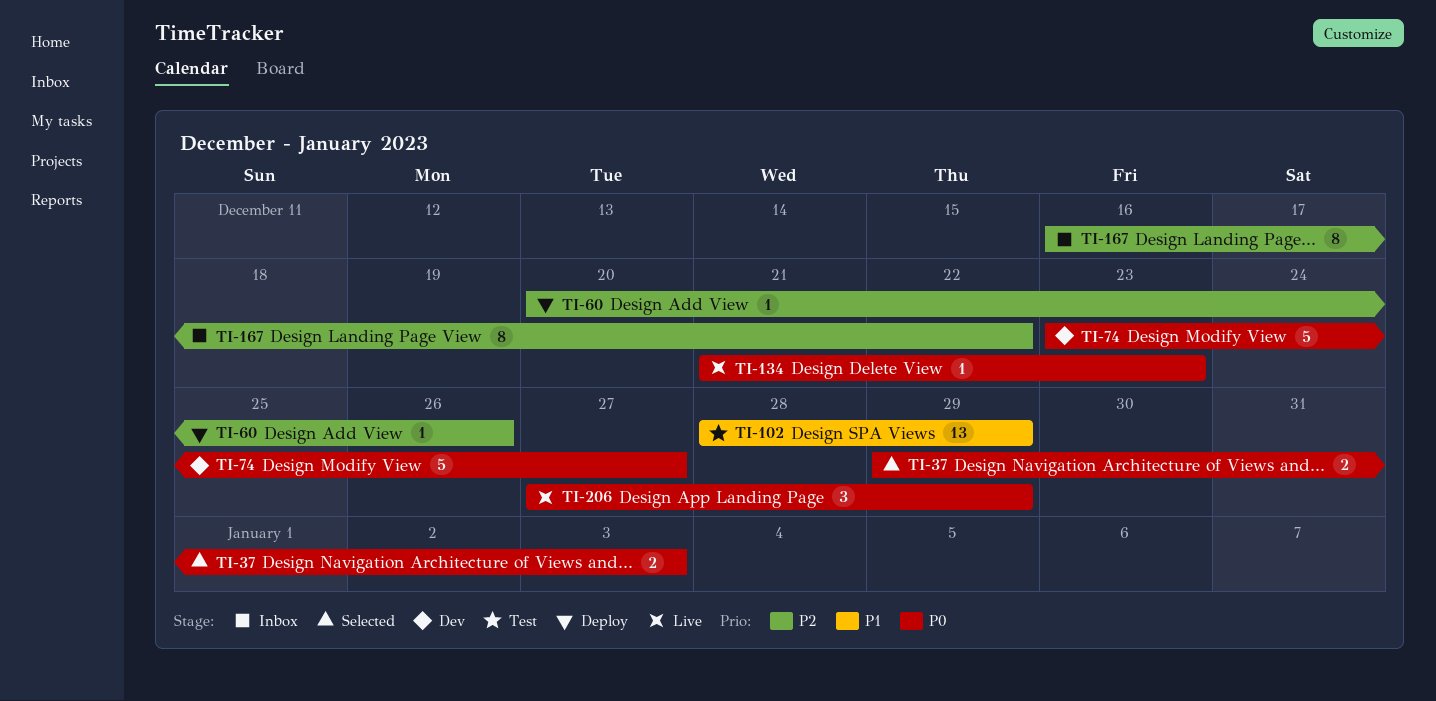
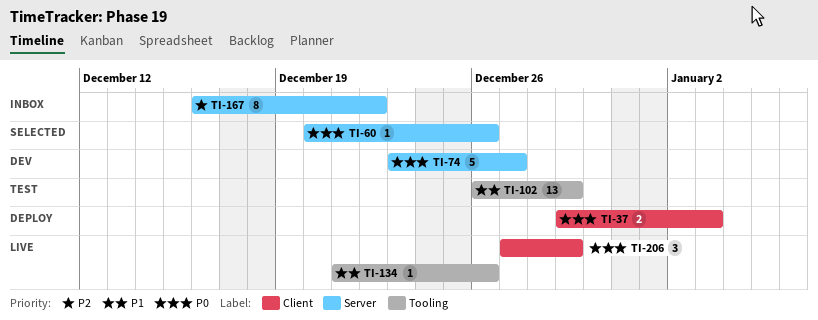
TI-37, status: Selected -> Deploy
TI-60, status: Deploy -> Selected
TI-60, priority: P2 -> P0
TI-102, start: Dec 28 -> Dec 26
TI-134, priority: P0 -> P1
TI-134, due: Dec 23 -> Dec 26

